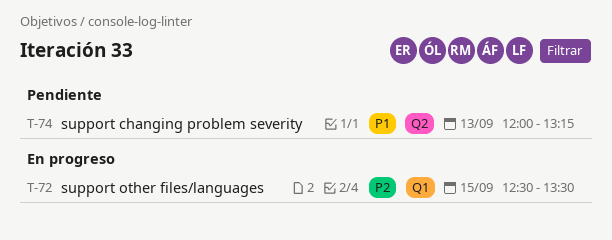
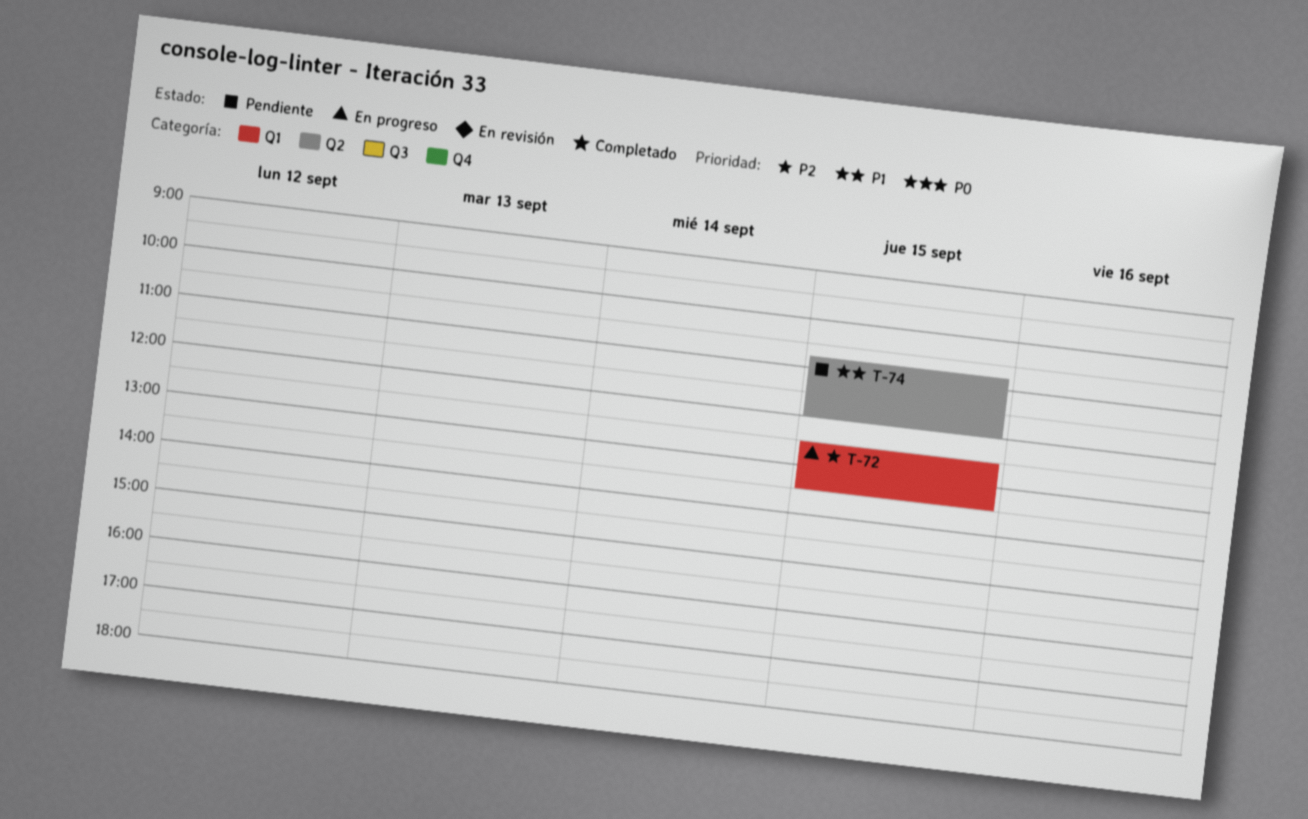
T-74, day: Sep 13 -> Sep 15
T-74, begins: 12:00 -> 10:45
T-74, ends: 13:15 -> 12:00

